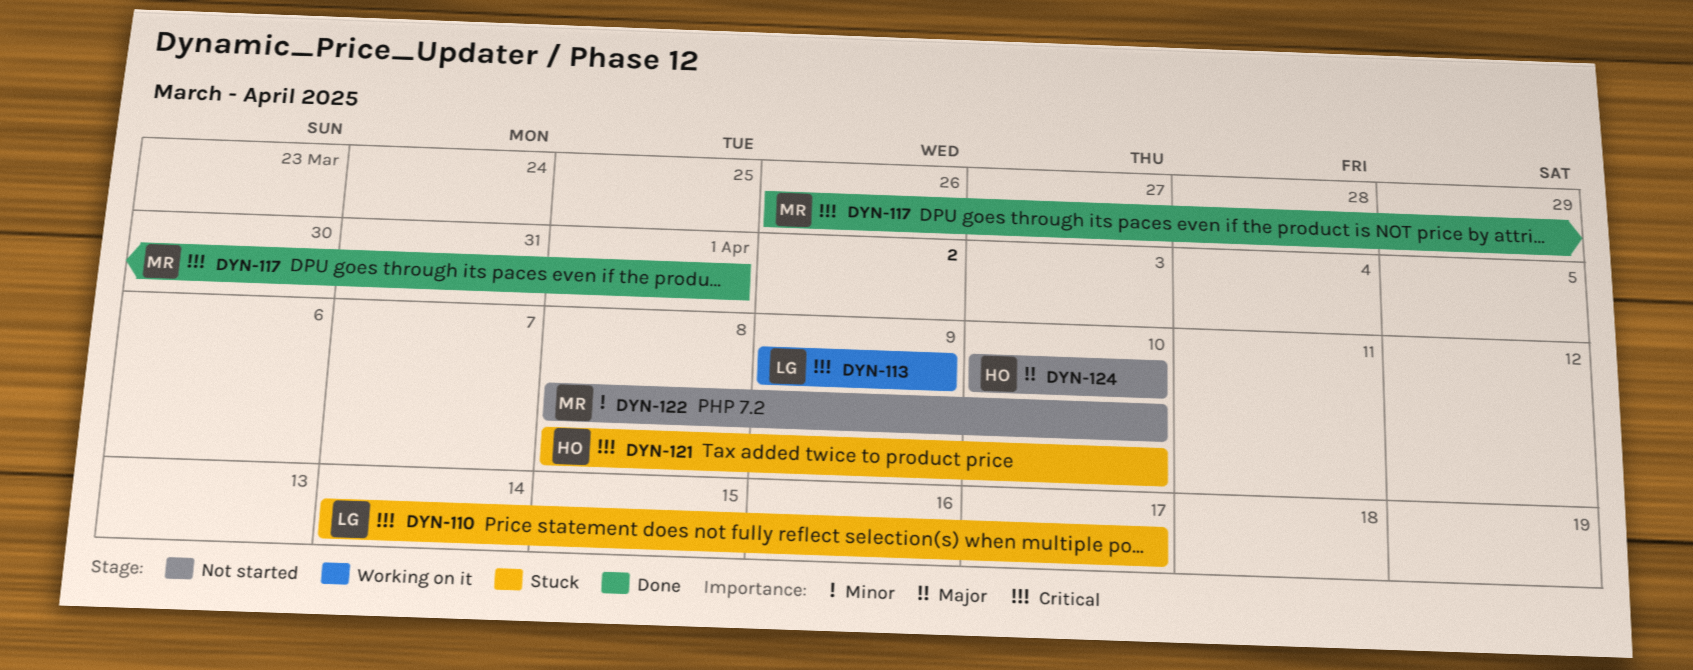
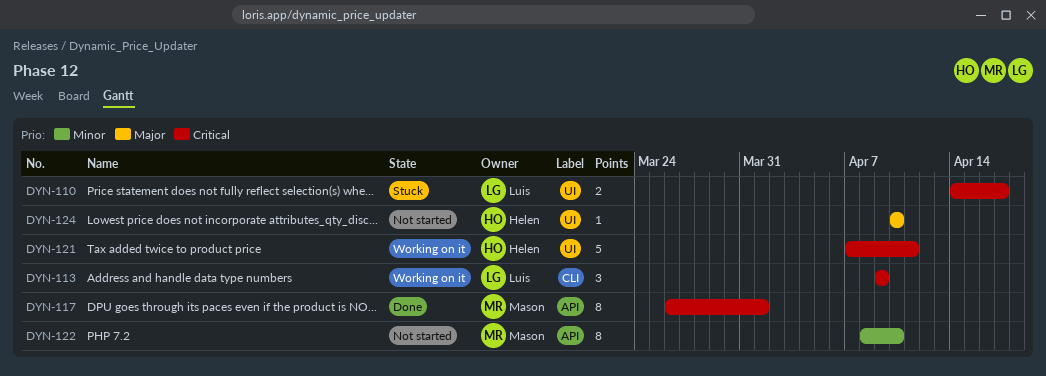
DYN-121, status: Stuck -> Working on it
DYN-121, start: Apr 8 -> Apr 7
DYN-121, due: Apr 10 -> Apr 11

